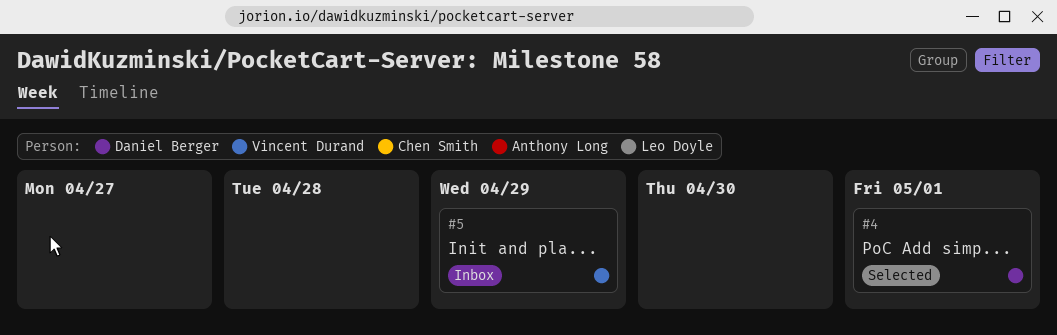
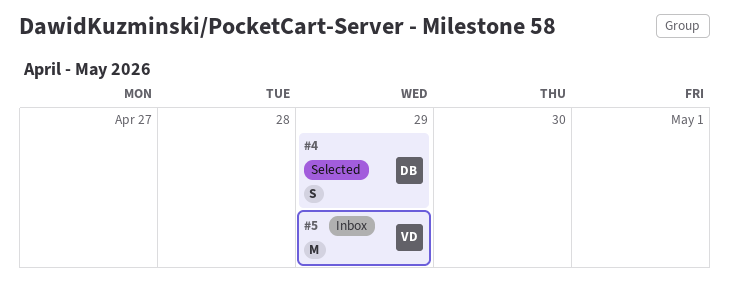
#4, due: May 1 -> Apr 29

